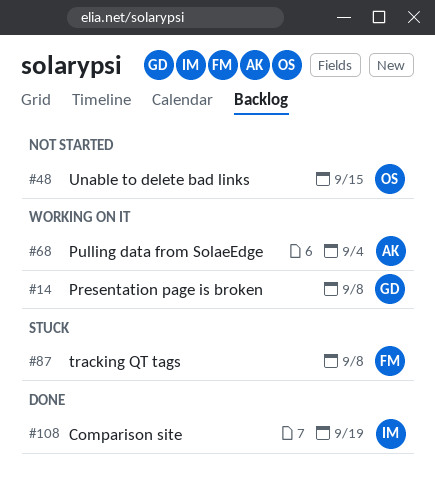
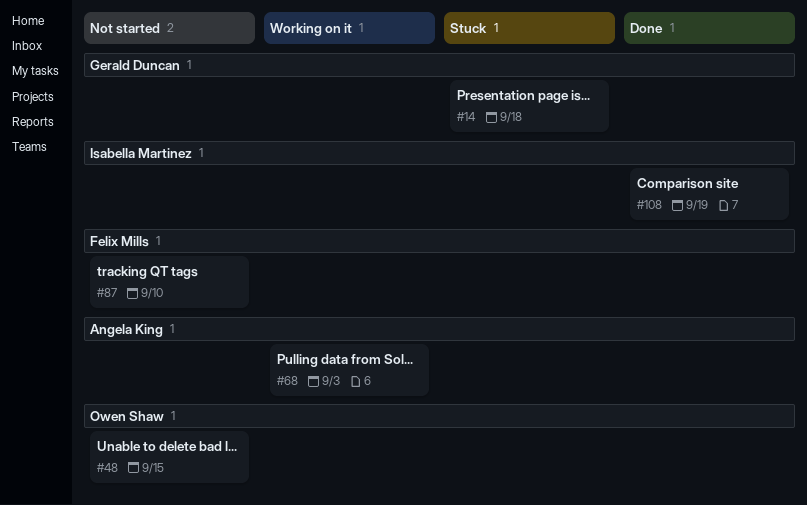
#14, status: Working on it -> Stuck
#14, due: Sep 8 -> Sep 18
#68, due: Sep 4 -> Sep 3
#87, status: Stuck -> Not started
#87, due: Sep 8 -> Sep 10

